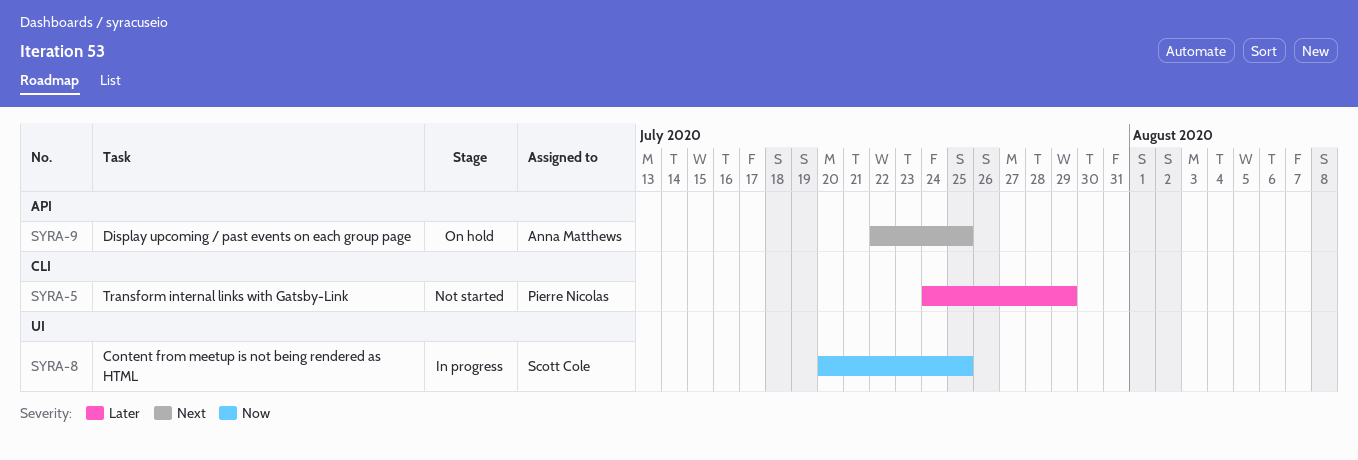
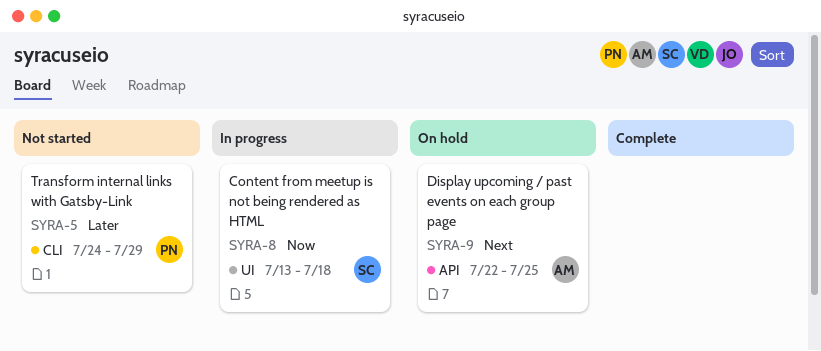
SYRA-8, start: Jul 20 -> Jul 13
SYRA-8, due: Jul 25 -> Jul 18

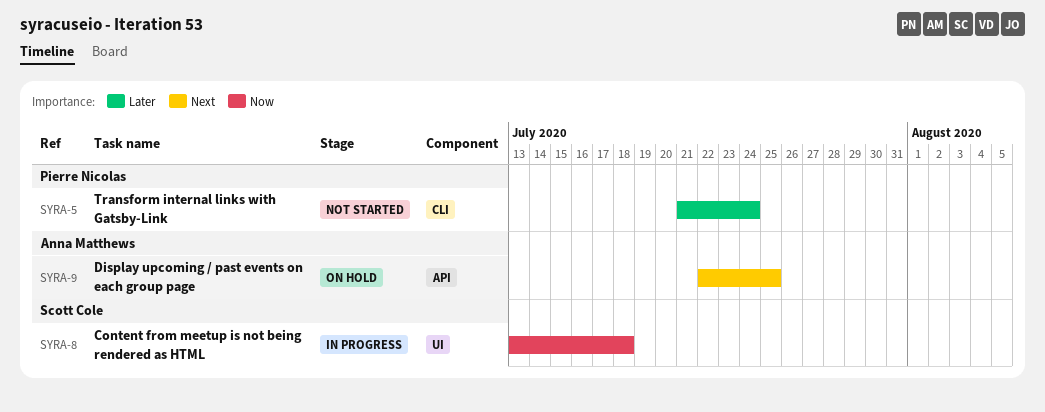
SYRA-5, start: Jul 24 -> Jul 21
SYRA-5, due: Jul 29 -> Jul 24

